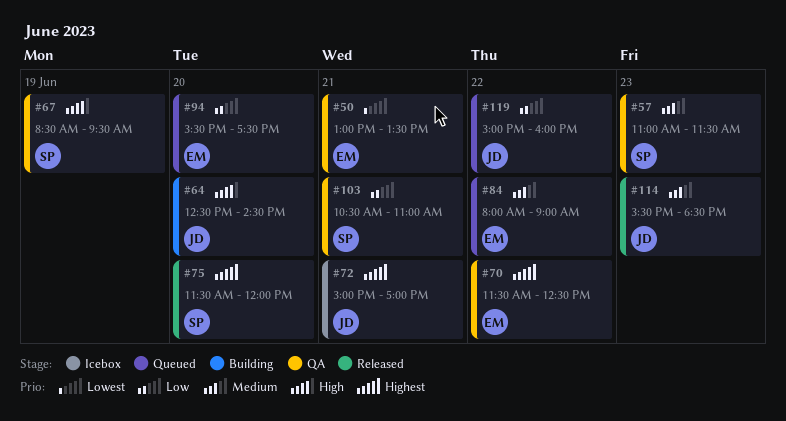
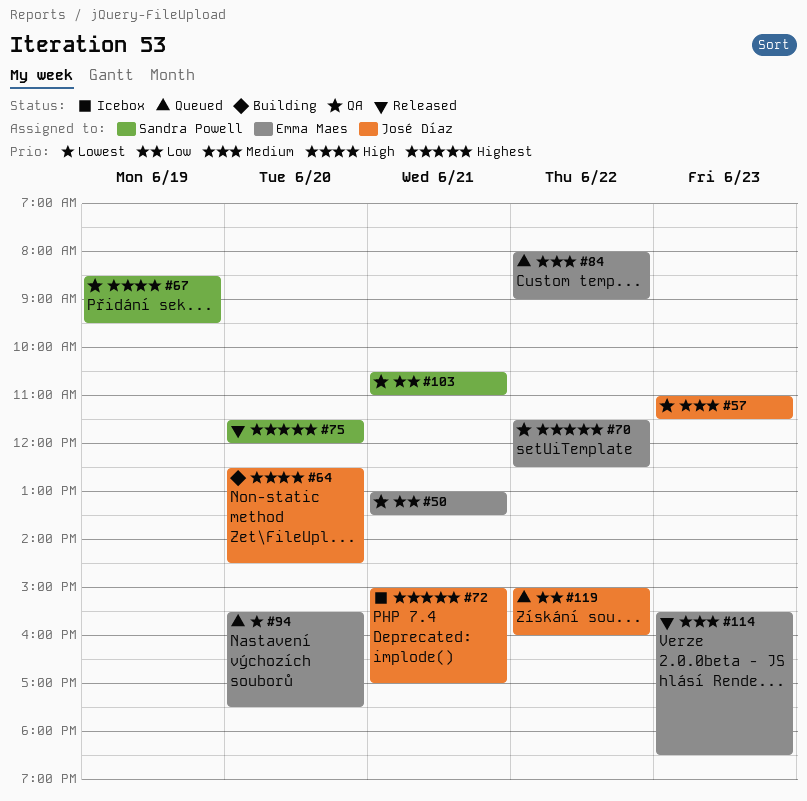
#50, priority: Lowest -> Low
#57, owner: Sandra Powell -> José Díaz
#94, priority: Low -> Lowest
#114, owner: José Díaz -> Emma Maes

